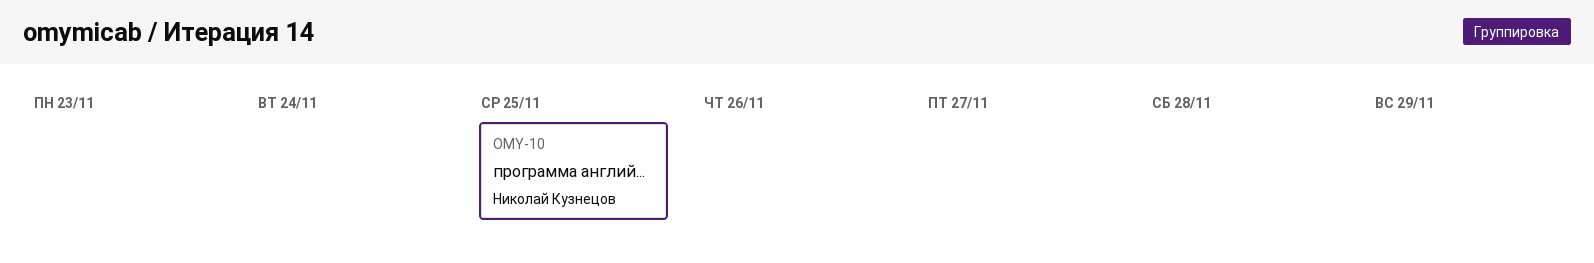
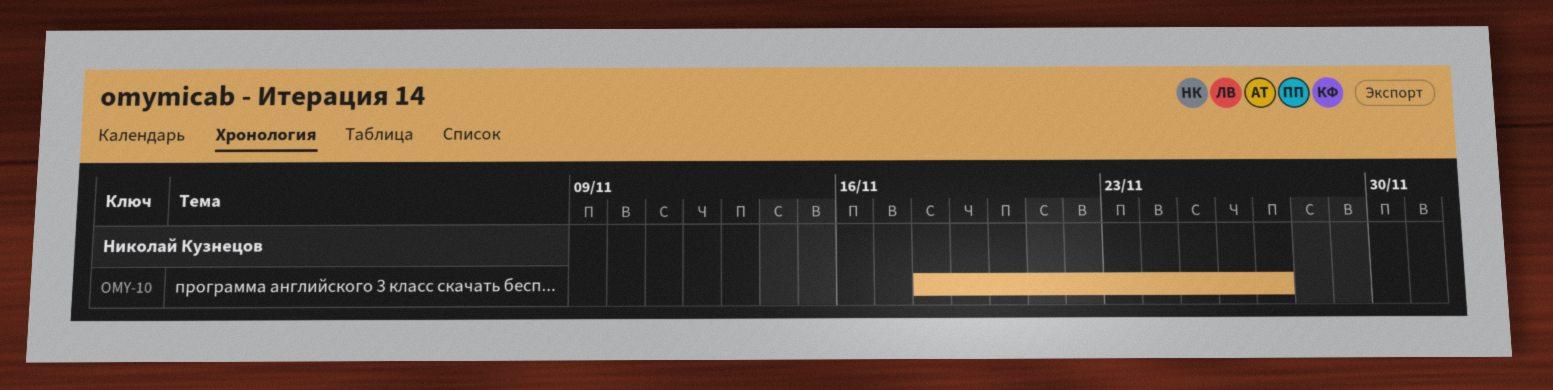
OMY-10, due: Nov 25 -> Nov 27

